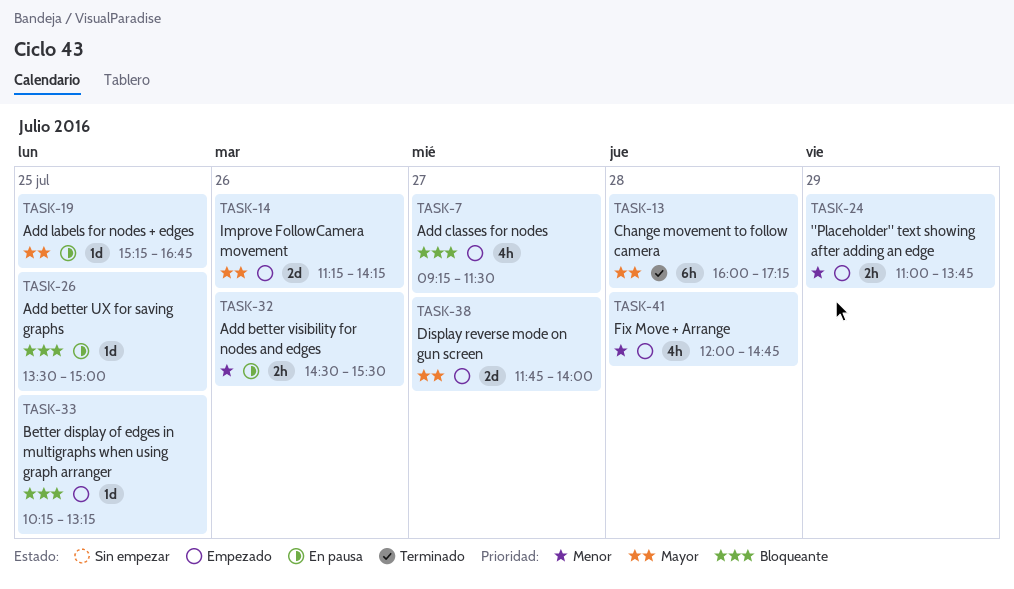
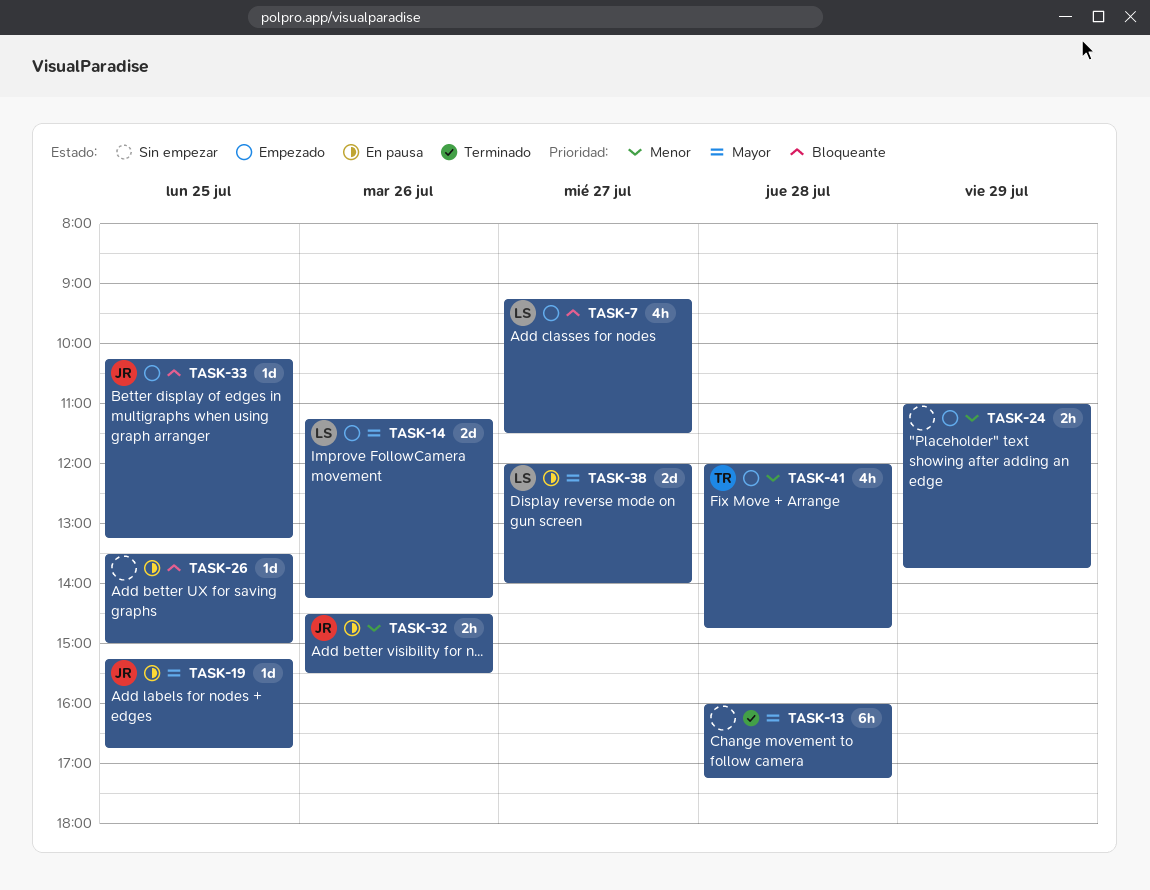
TASK-38, status: Empezado -> En pausa
TASK-38, begins: 11:45 -> 12:00

